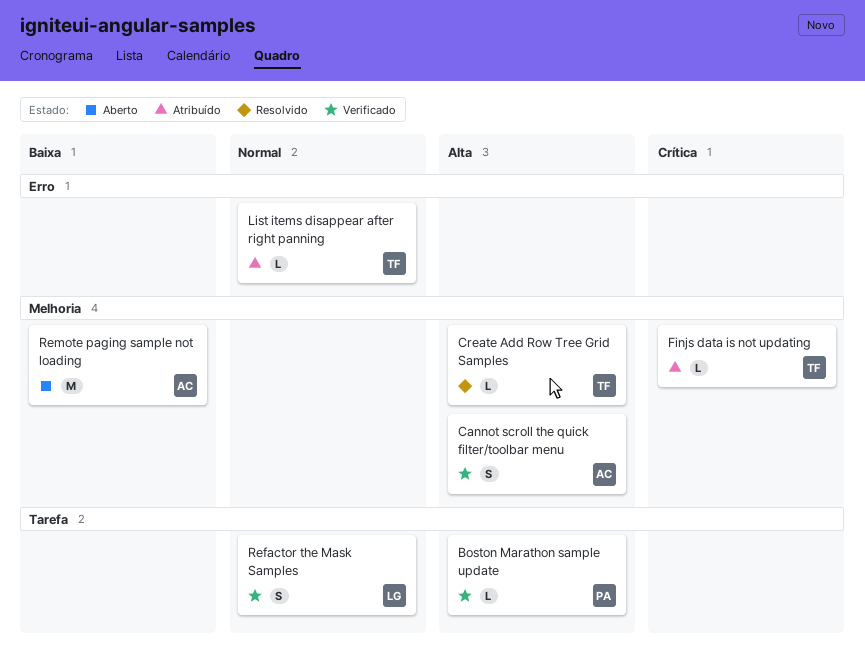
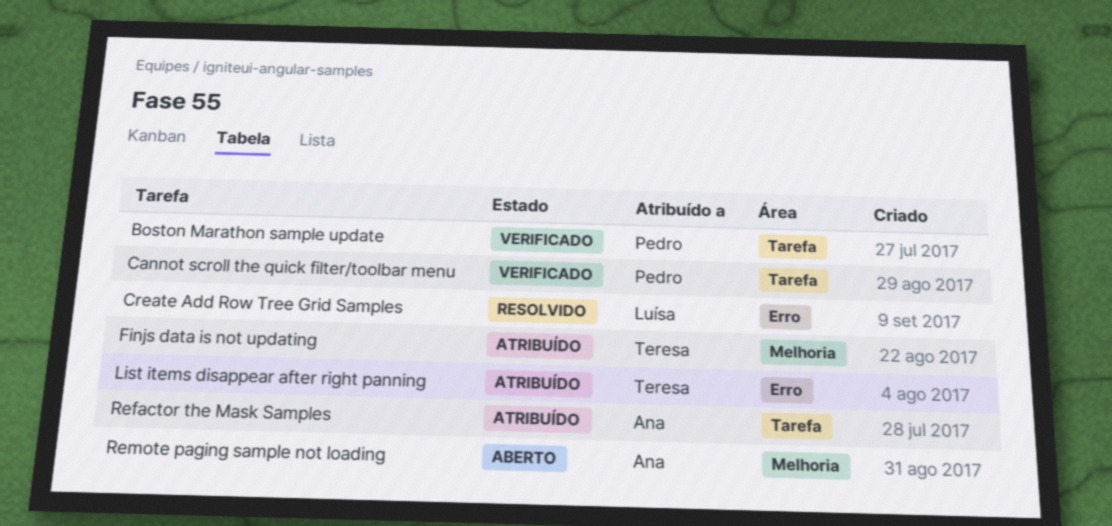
Cannot scroll the quick filter/toolbar menu, owner: Ana -> Pedro
Cannot scroll the quick filter/toolbar menu, label: Melhoria -> Tarefa
Create Add Row Tree Grid Samples, owner: Teresa -> Luísa
Create Add Row Tree Grid Samples, label: Melhoria -> Erro
Refactor the Mask Samples, status: Verificado -> Atribuído
Refactor the Mask Samples, owner: Luísa -> Ana

